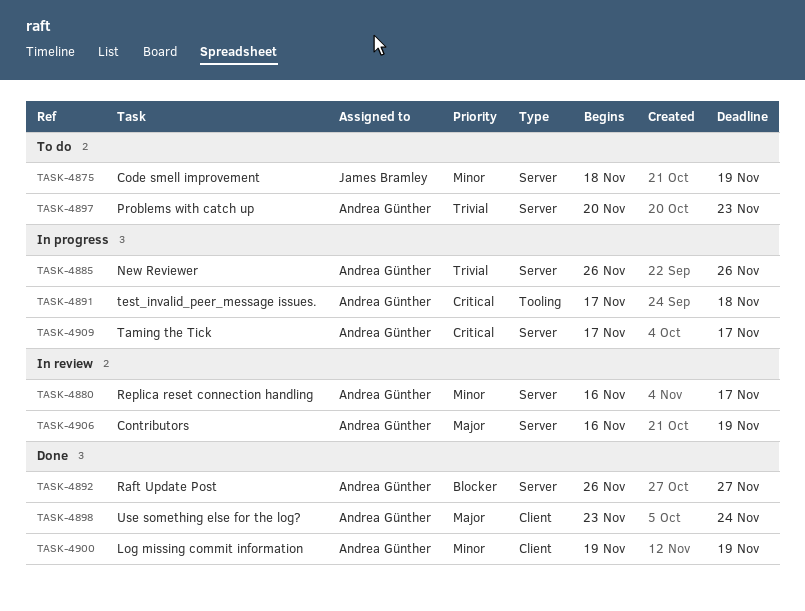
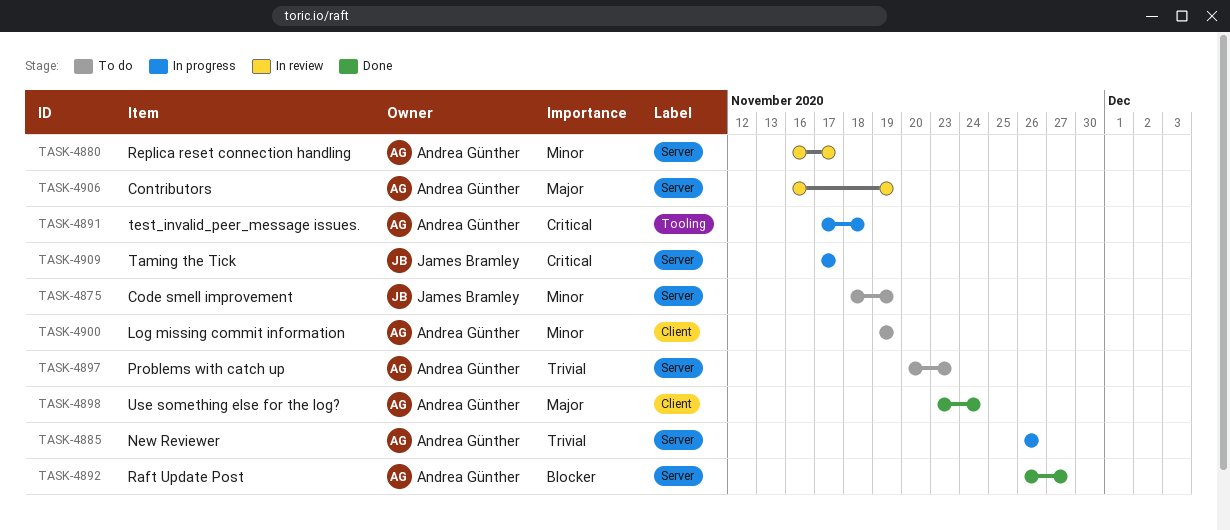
TASK-4900, status: Done -> To do
TASK-4909, owner: Andrea Günther -> James Bramley

